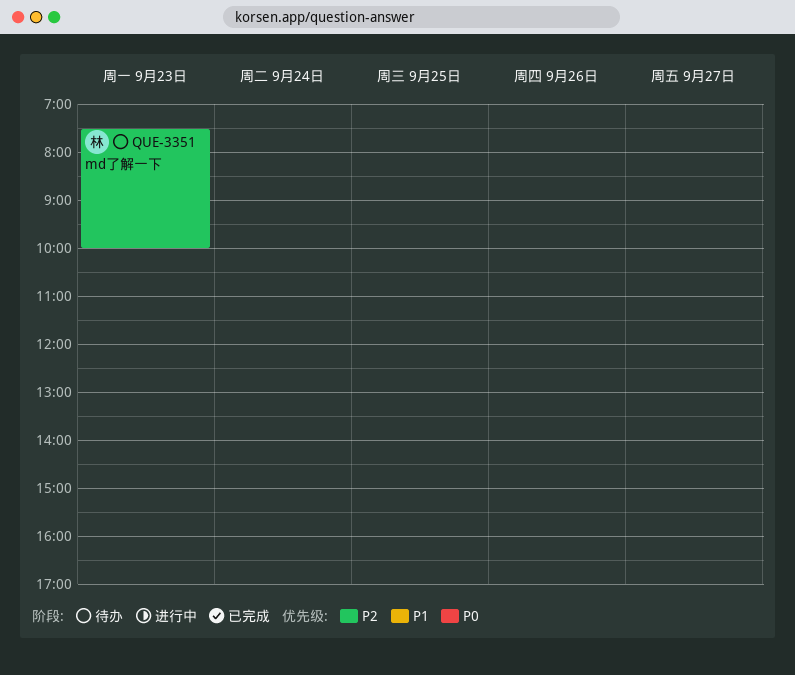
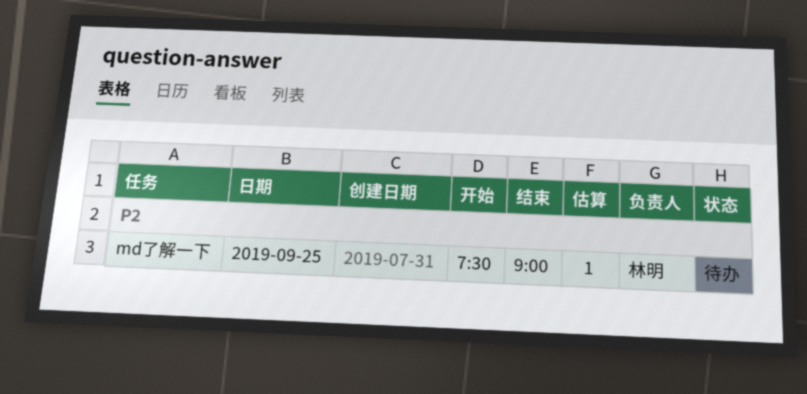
md了解一下, day: Sep 23 -> Sep 25
md了解一下, ends: 10:00 -> 09:00

